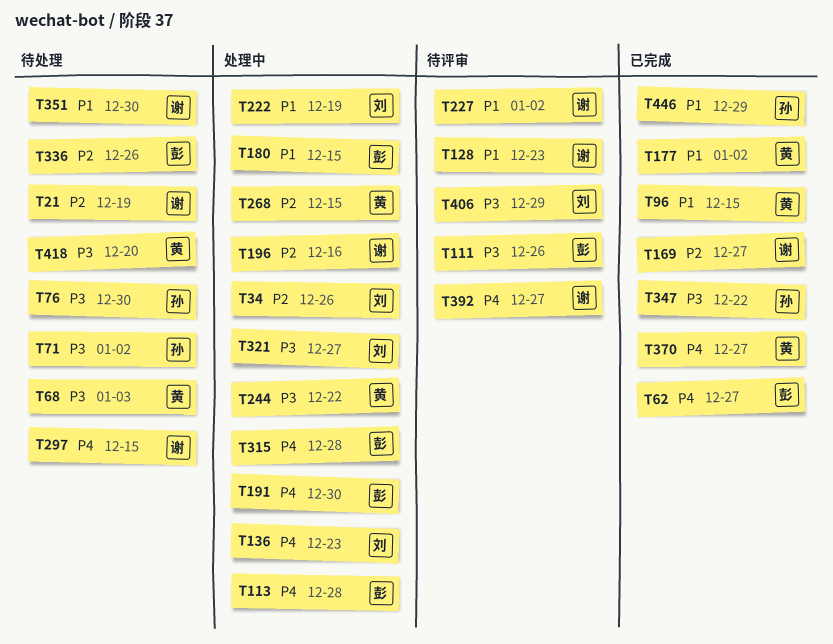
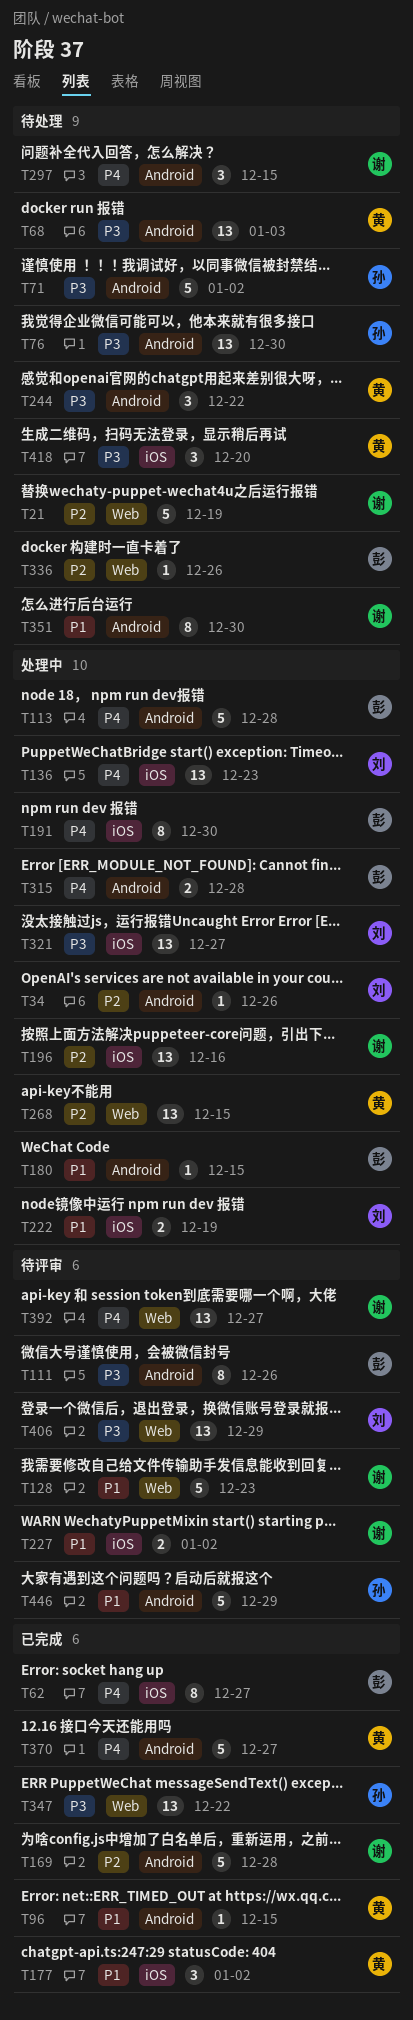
T169, due: Dec 27 -> Dec 28
T244, status: 处理中 -> 待处理
T446, status: 已完成 -> 待评审

